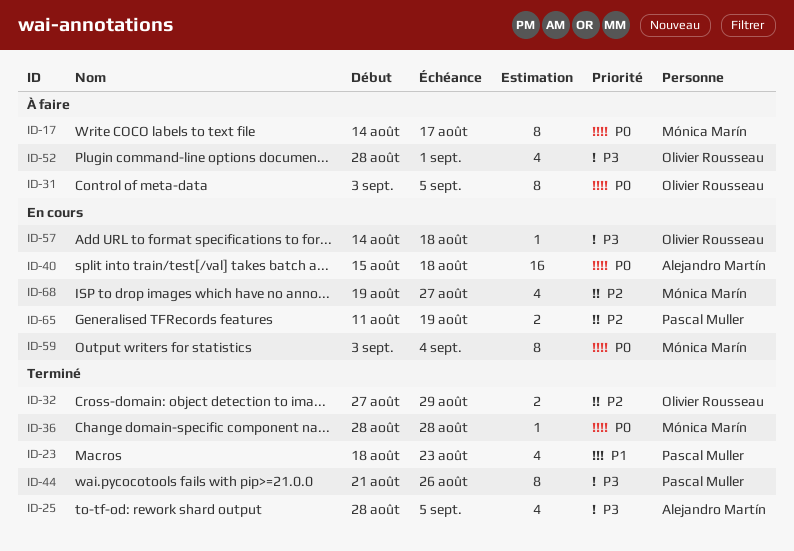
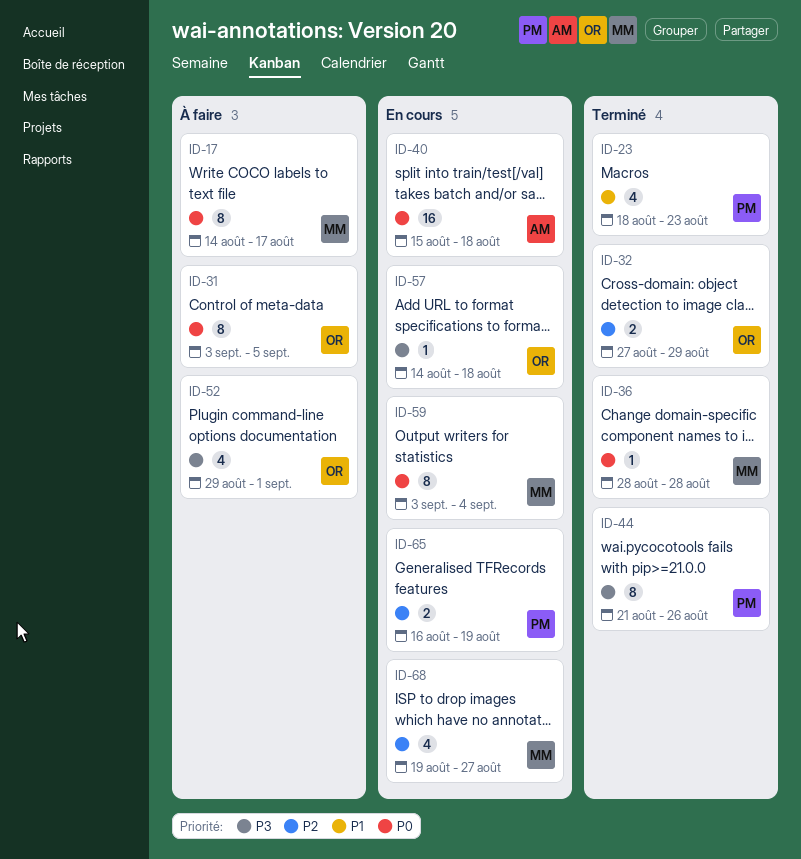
ID-25: present -> none
ID-52, start: Aug 28 -> Aug 29
ID-65, start: Aug 11 -> Aug 16

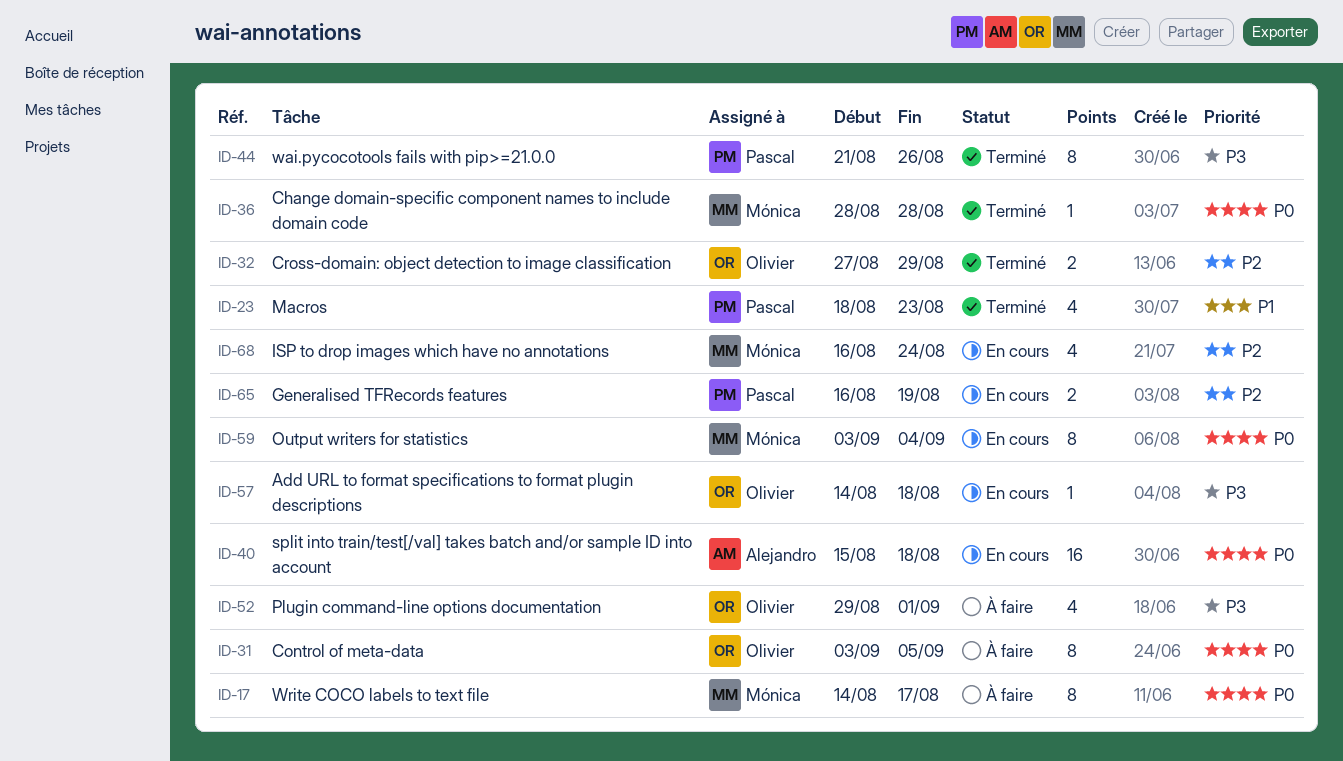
ID-68, start: Aug 19 -> Aug 16
ID-68, due: Aug 27 -> Aug 24

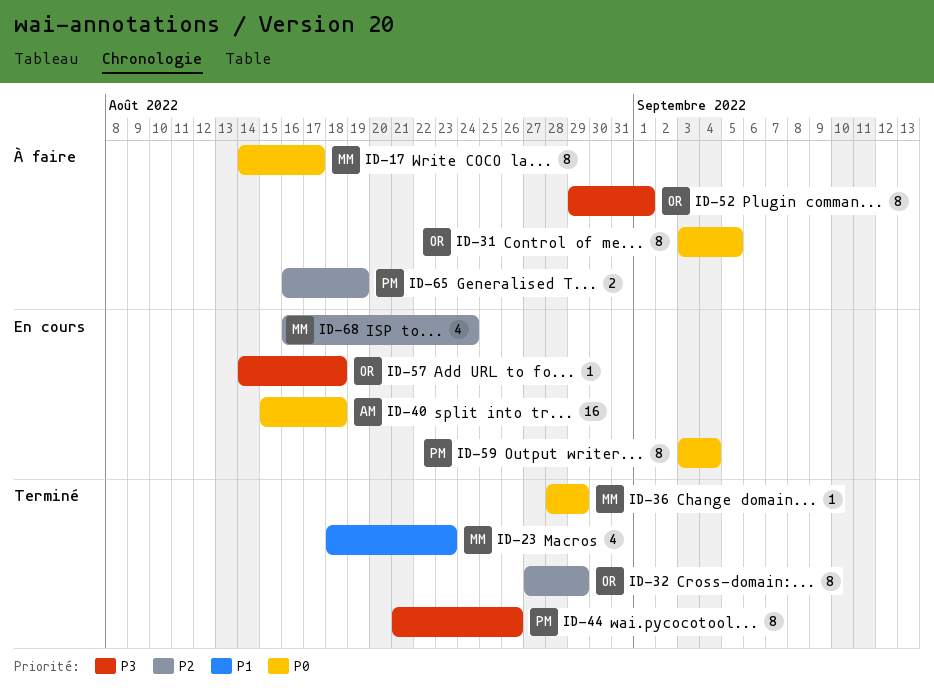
ID-23, owner: Pascal -> Mónica
ID-32, estimate: 2 -> 8
ID-36, due: Aug 28 -> Aug 29
ID-52, estimate: 4 -> 8
ID-59, owner: Mónica -> Pascal
ID-65, status: En cours -> À faire

